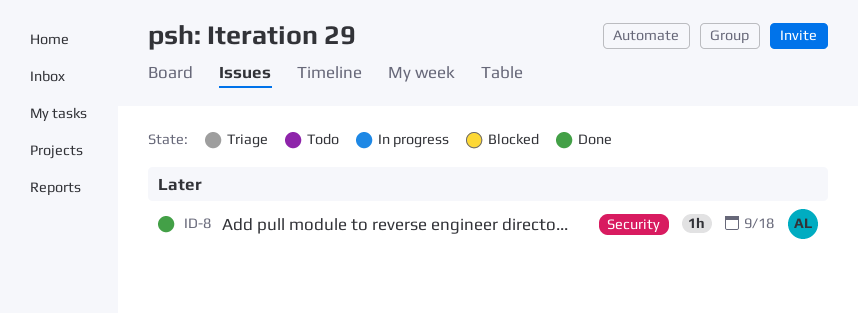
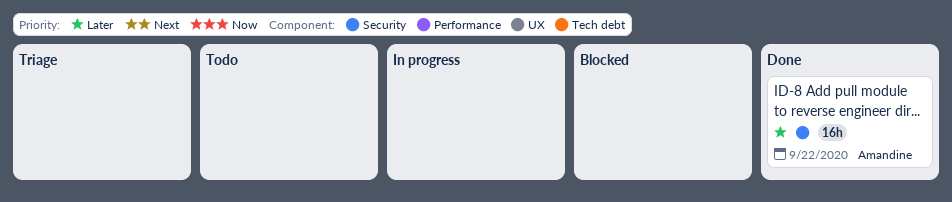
ID-8, estimate: 1h -> 16h
ID-8, due: Sep 18 -> Sep 22

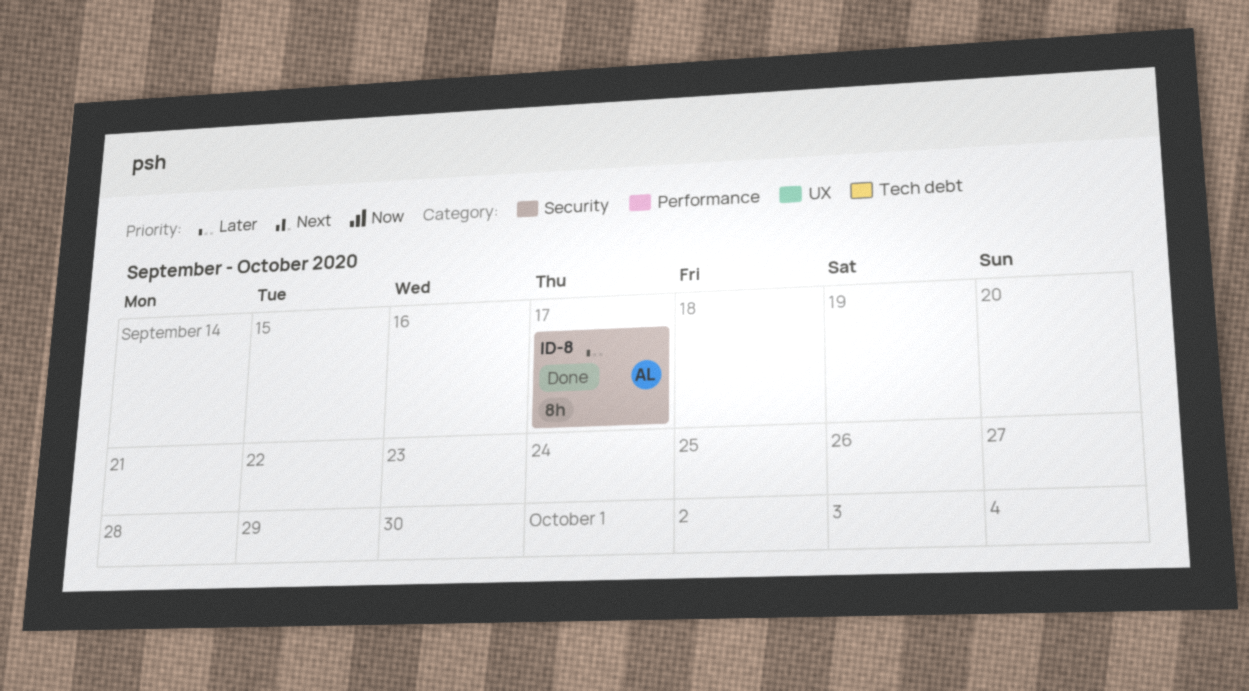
ID-8, estimate: 16h -> 8h
ID-8, due: Sep 22 -> Sep 17

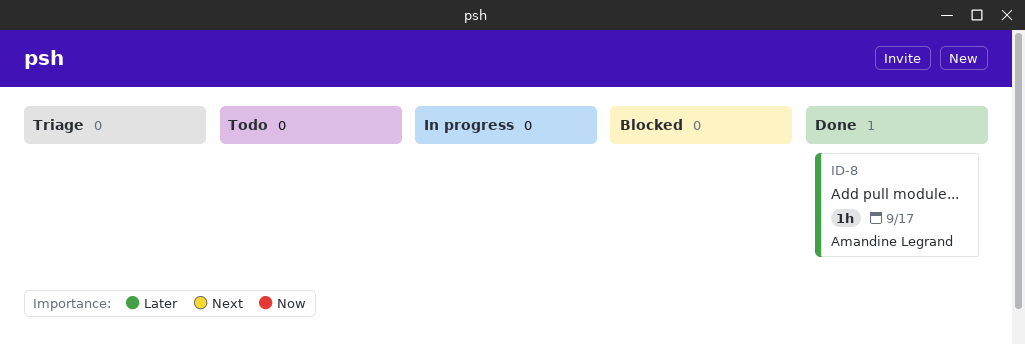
ID-8, estimate: 8h -> 1h

